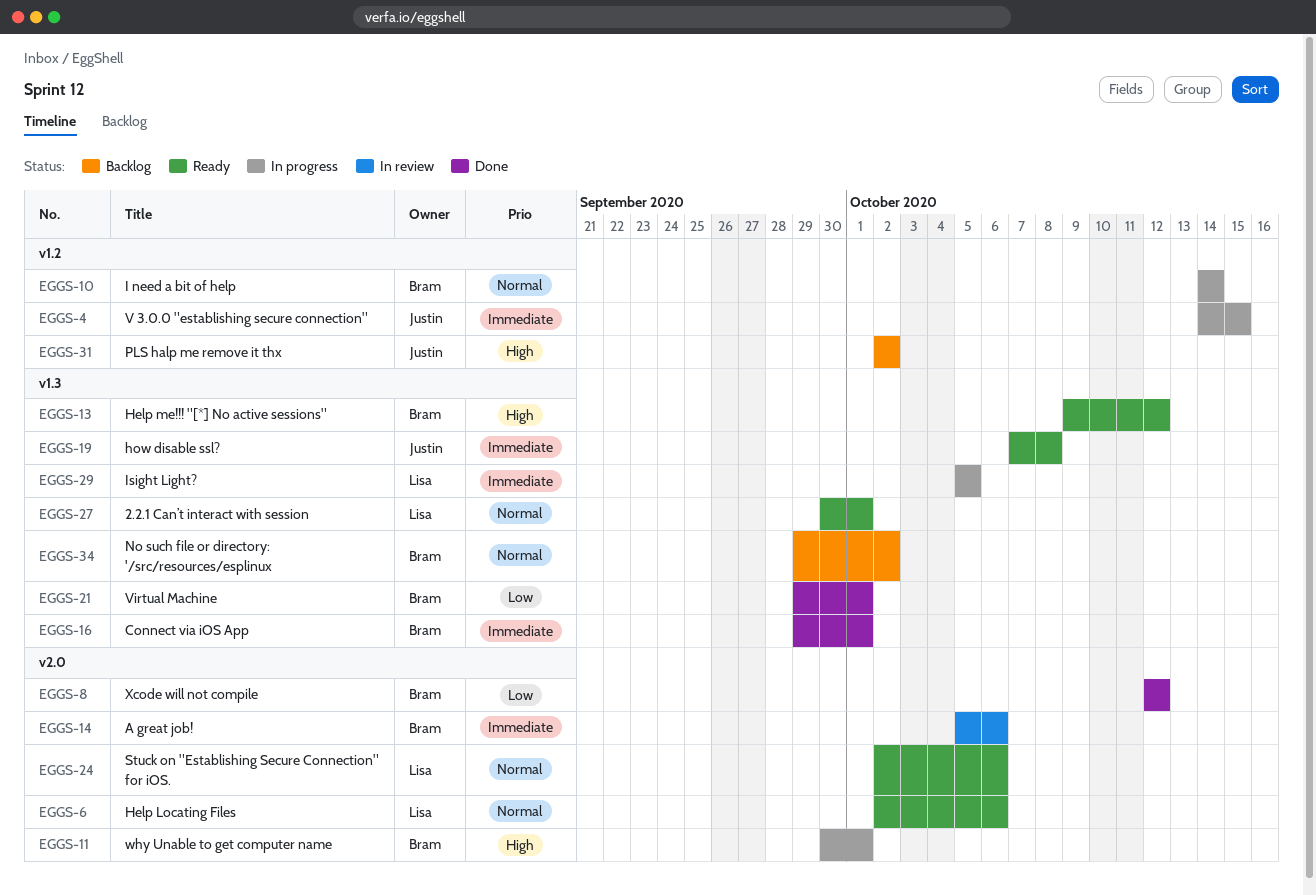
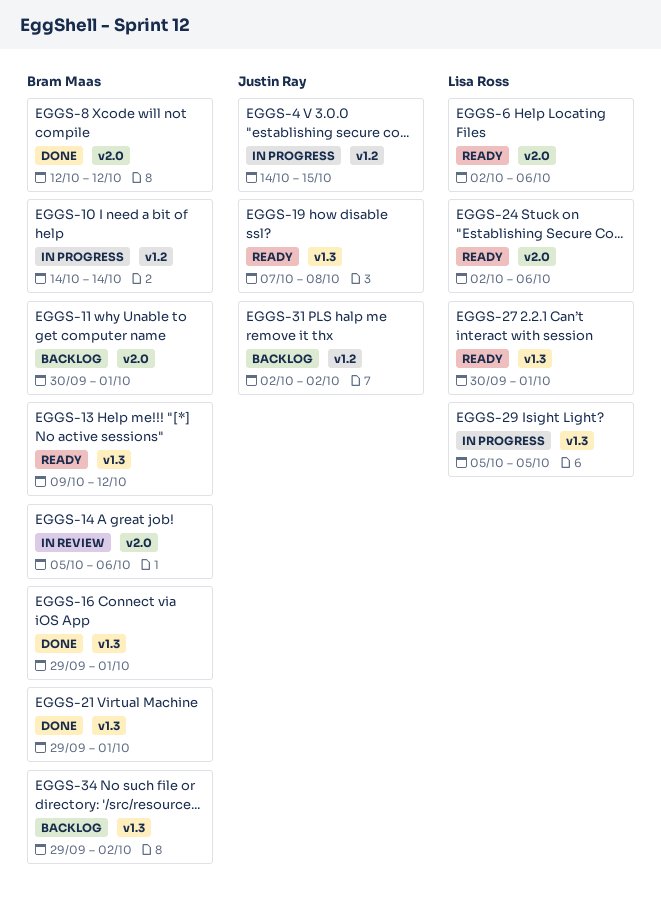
EGGS-11, status: In progress -> Backlog

